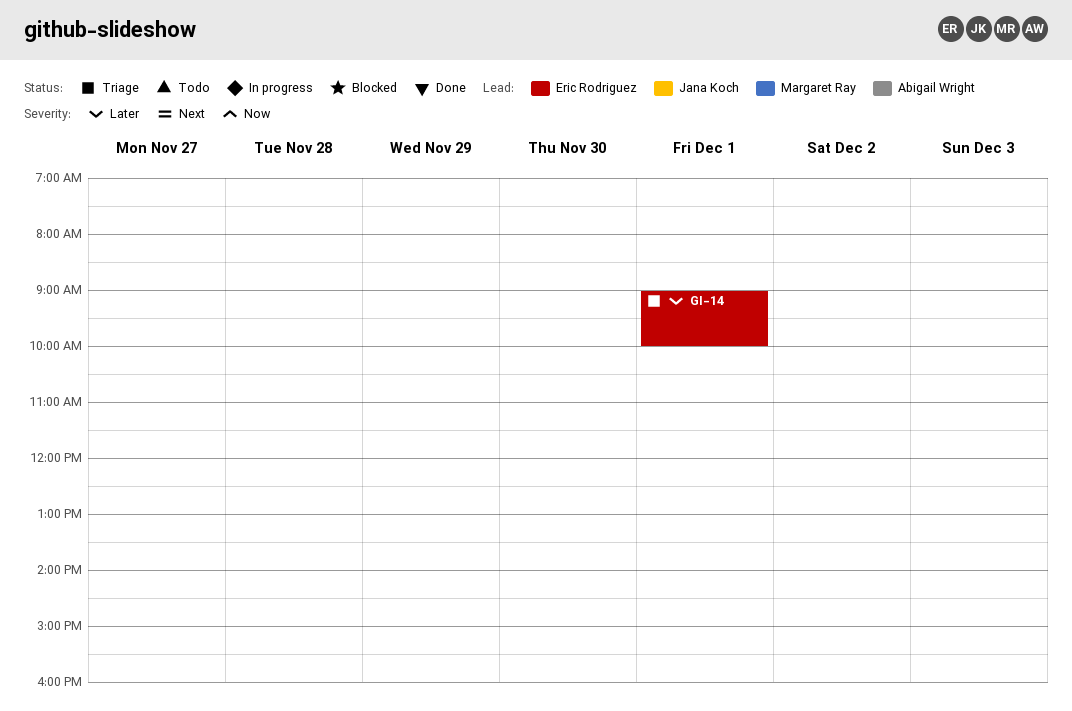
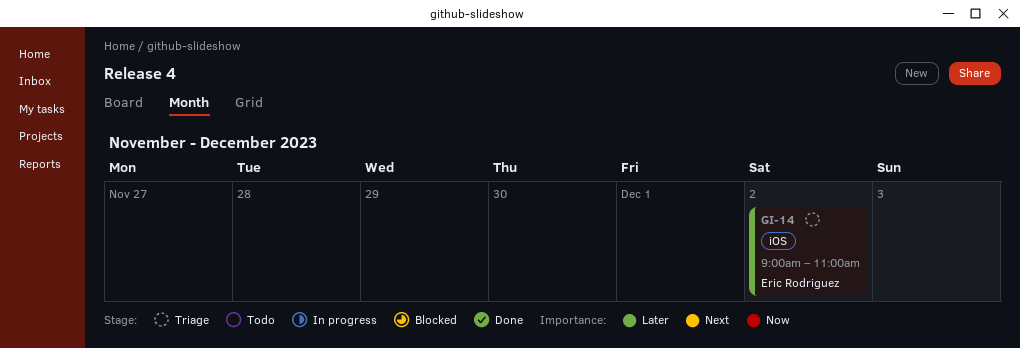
GI-14, day: Dec 1 -> Dec 2
GI-14, ends: 10:00 -> 11:00

